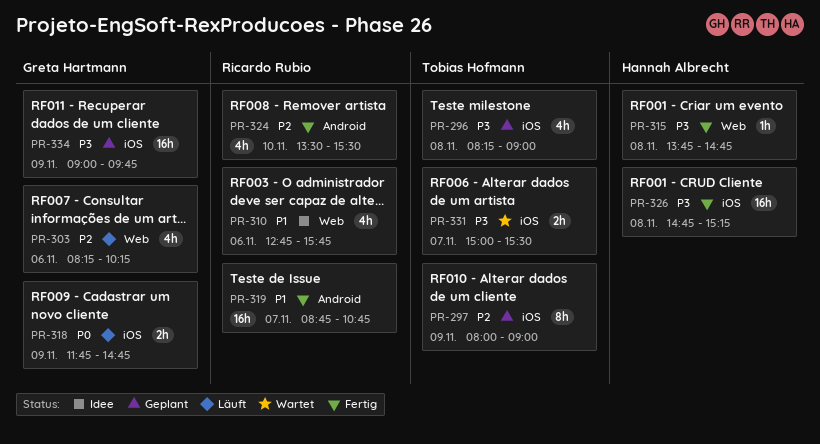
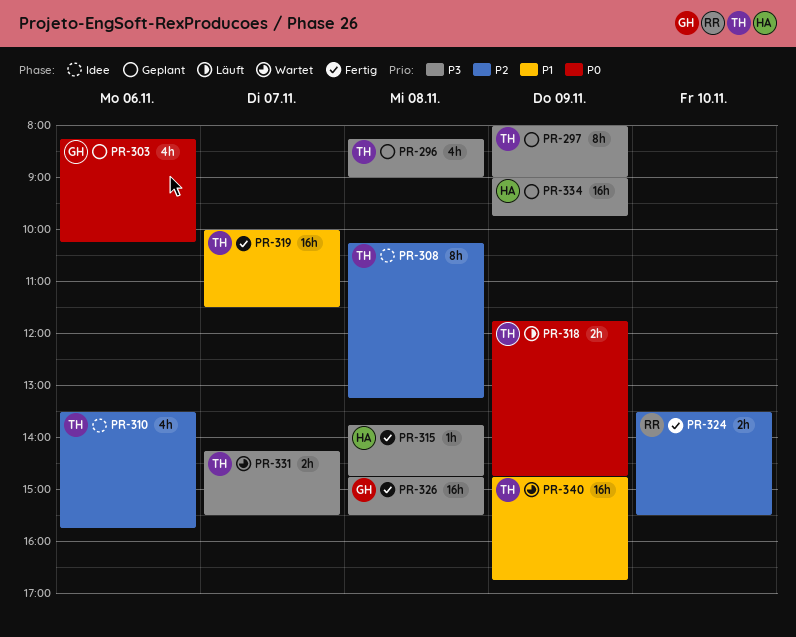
PR-297, priority: P2 -> P3
PR-303, status: Läuft -> Geplant
PR-303, priority: P2 -> P0
PR-308: none -> present
PR-310, owner: Ricardo Rubio -> Tobias Hofmann
PR-310, priority: P1 -> P2
PR-310, begins: 12:45 -> 13:30
PR-318, owner: Greta Hartmann -> Tobias Hofmann
PR-319, owner: Ricardo Rubio -> Tobias Hofmann
PR-319, begins: 08:45 -> 10:00
PR-319, ends: 10:45 -> 11:30
PR-324, estimate: 4h -> 2h
PR-326, owner: Hannah Albrecht -> Greta Hartmann
PR-326, ends: 15:15 -> 15:30
PR-331, begins: 15:00 -> 14:15
PR-334, owner: Greta Hartmann -> Hannah Albrecht
PR-340: none -> present

